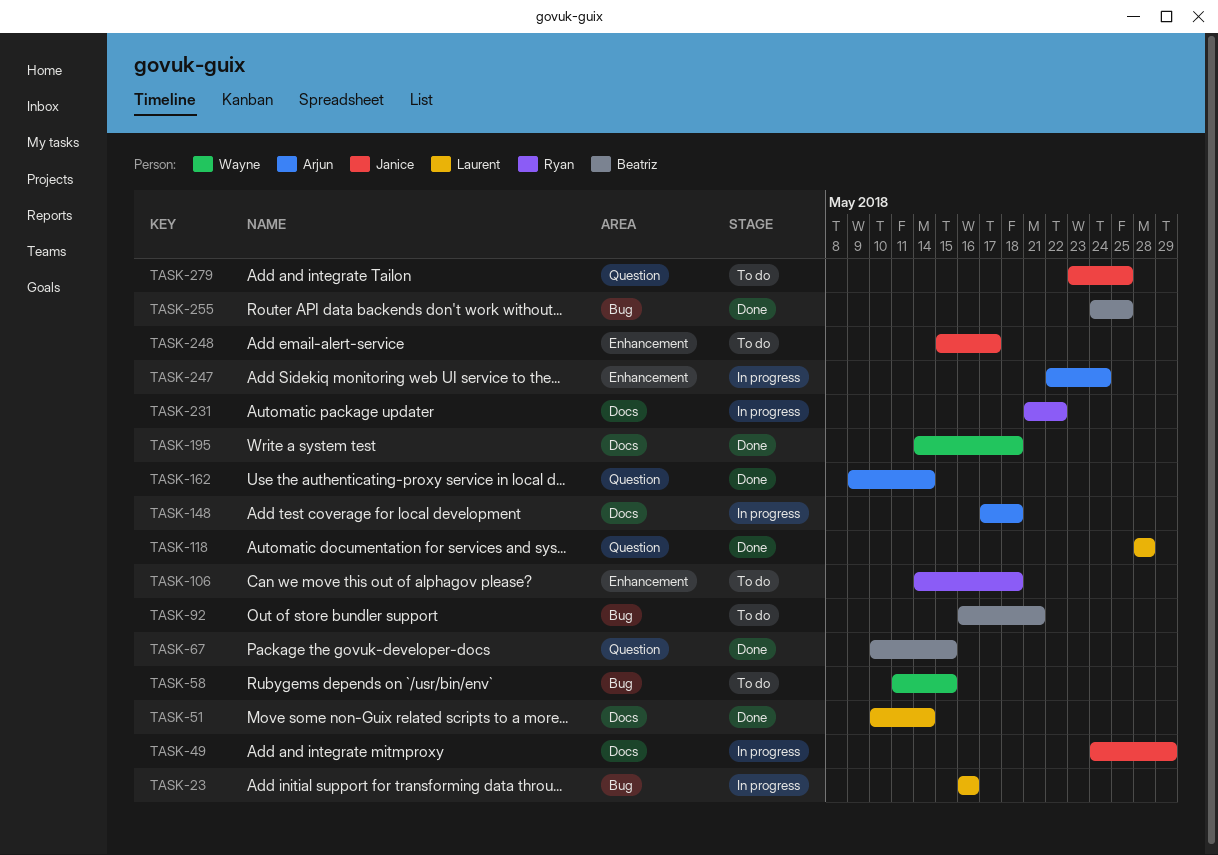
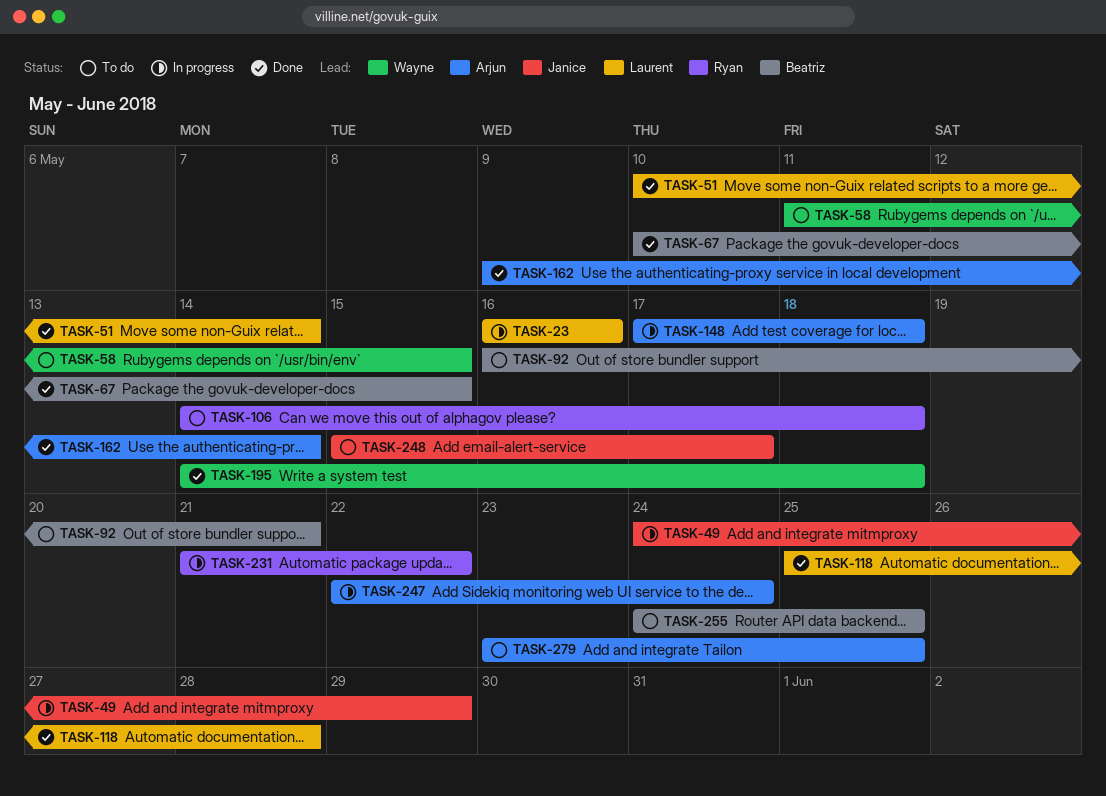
TASK-118, start: May 28 -> May 25
TASK-255, status: Done -> To do
TASK-279, owner: Janice -> Arjun

